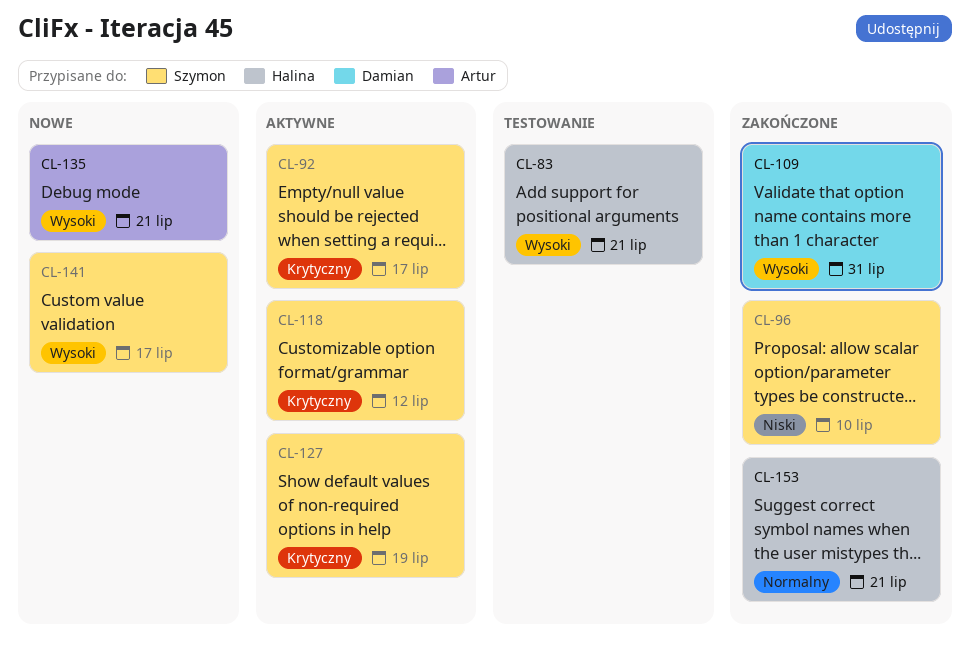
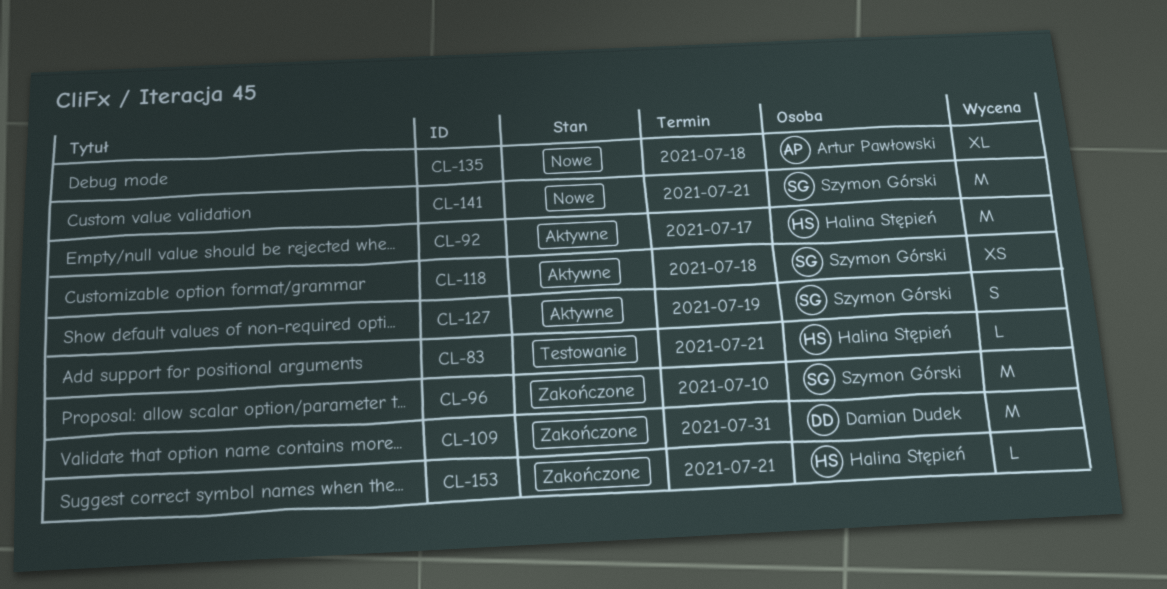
CL-92, owner: Szymon Górski -> Halina Stępień
CL-118, due: Jul 12 -> Jul 18
CL-135, due: Jul 21 -> Jul 18
CL-141, due: Jul 17 -> Jul 21

